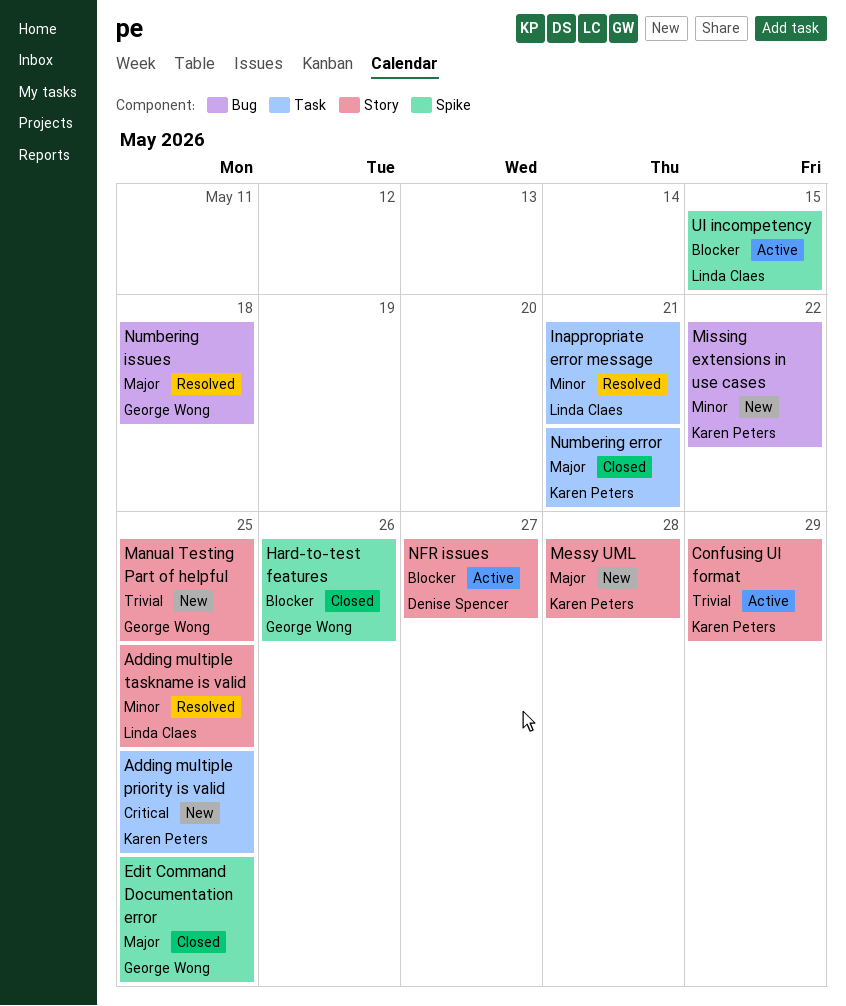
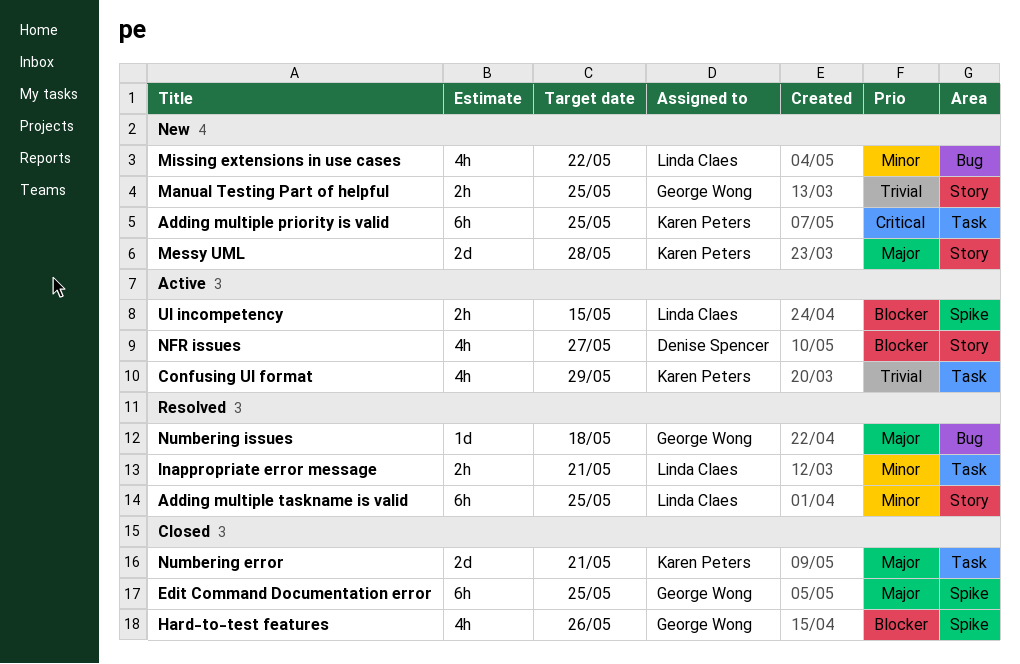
Confusing UI format, label: Story -> Task
Missing extensions in use cases, owner: Karen Peters -> Linda Claes

